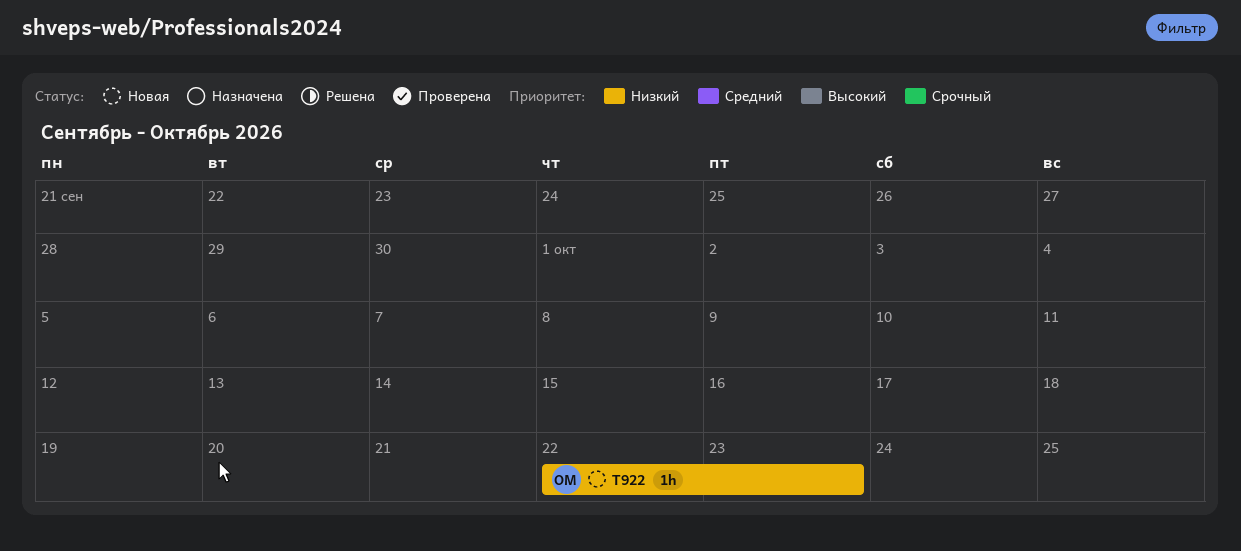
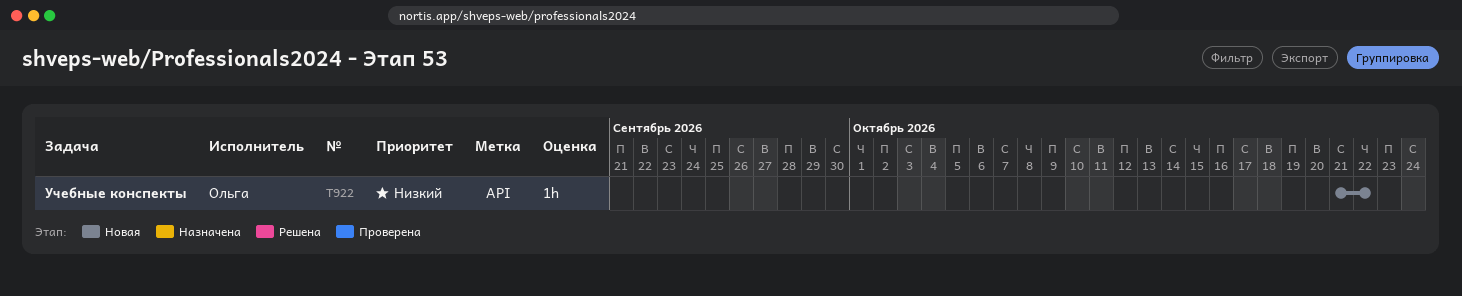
T922, start: Oct 22 -> Oct 21
T922, due: Oct 23 -> Oct 22

